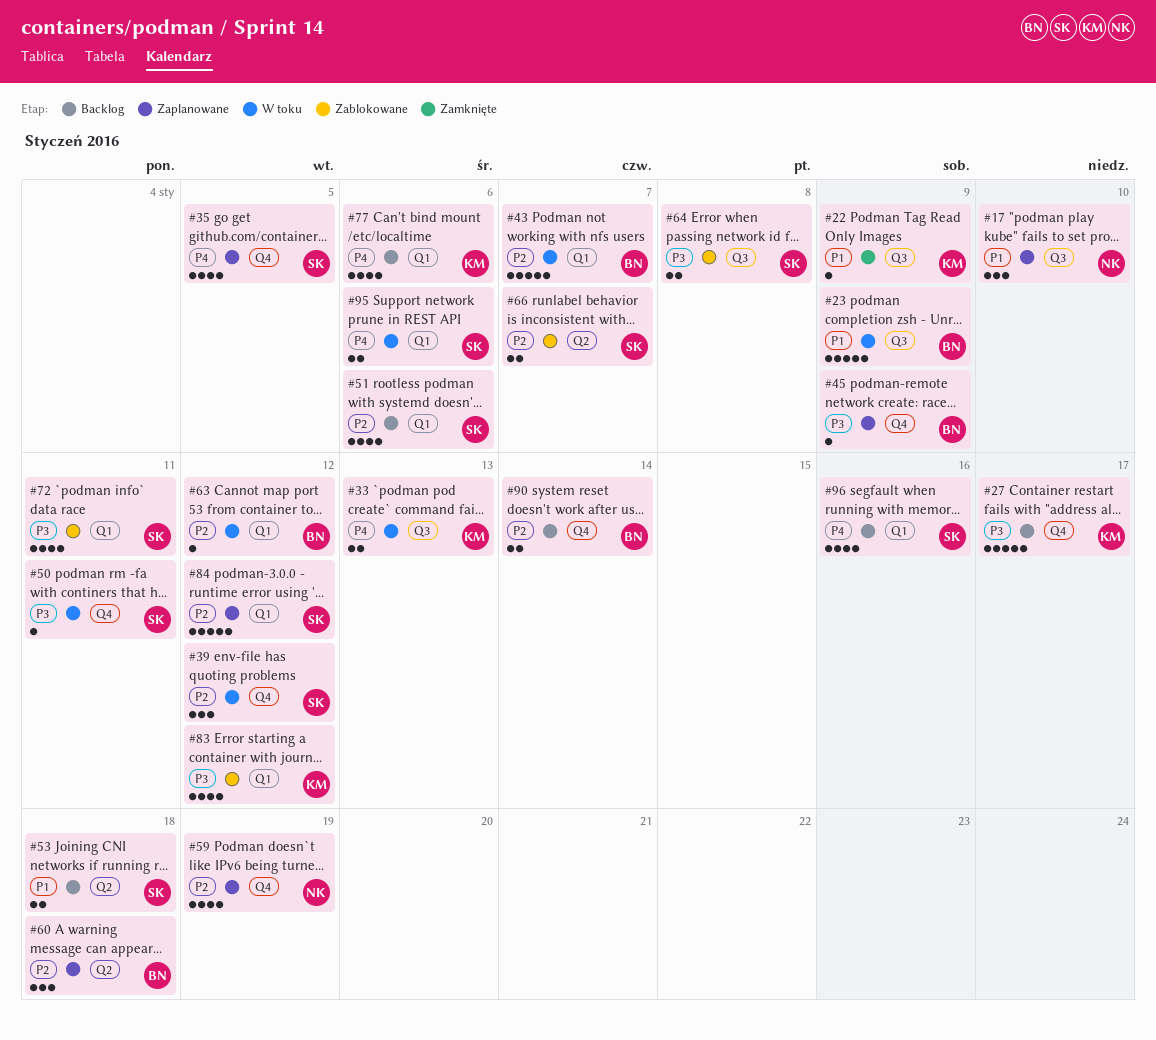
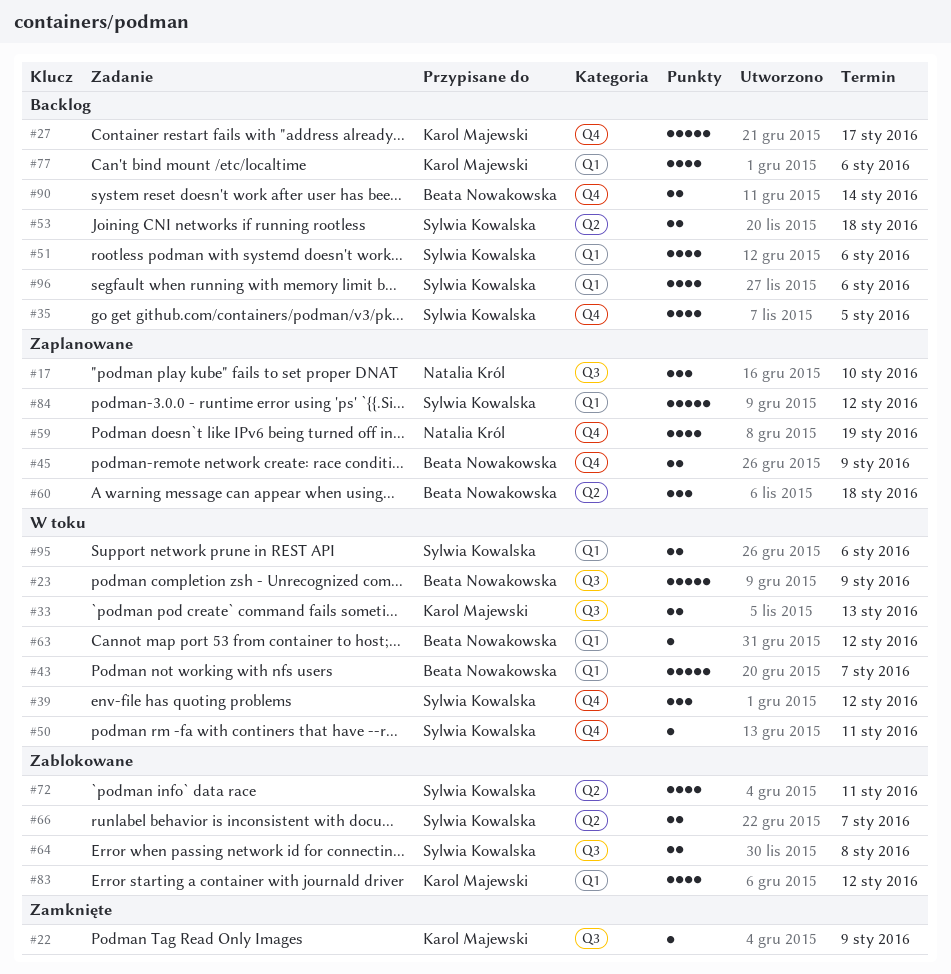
#35, status: Zaplanowane -> Backlog
#45, estimate: 1 -> 2
#72, label: Q1 -> Q2
#96, due: Jan 16 -> Jan 6

